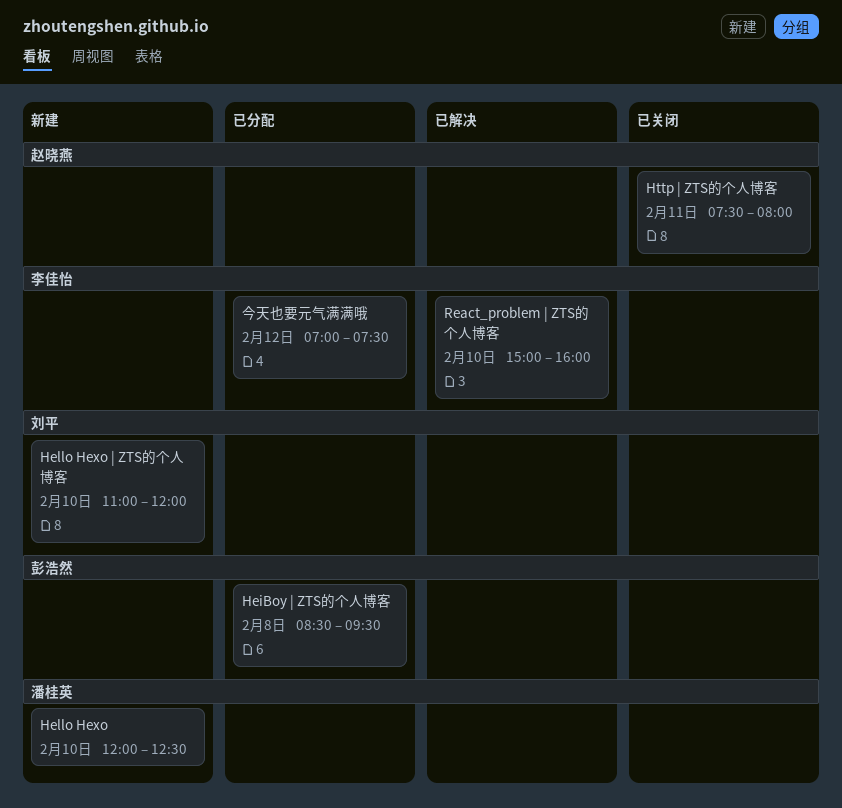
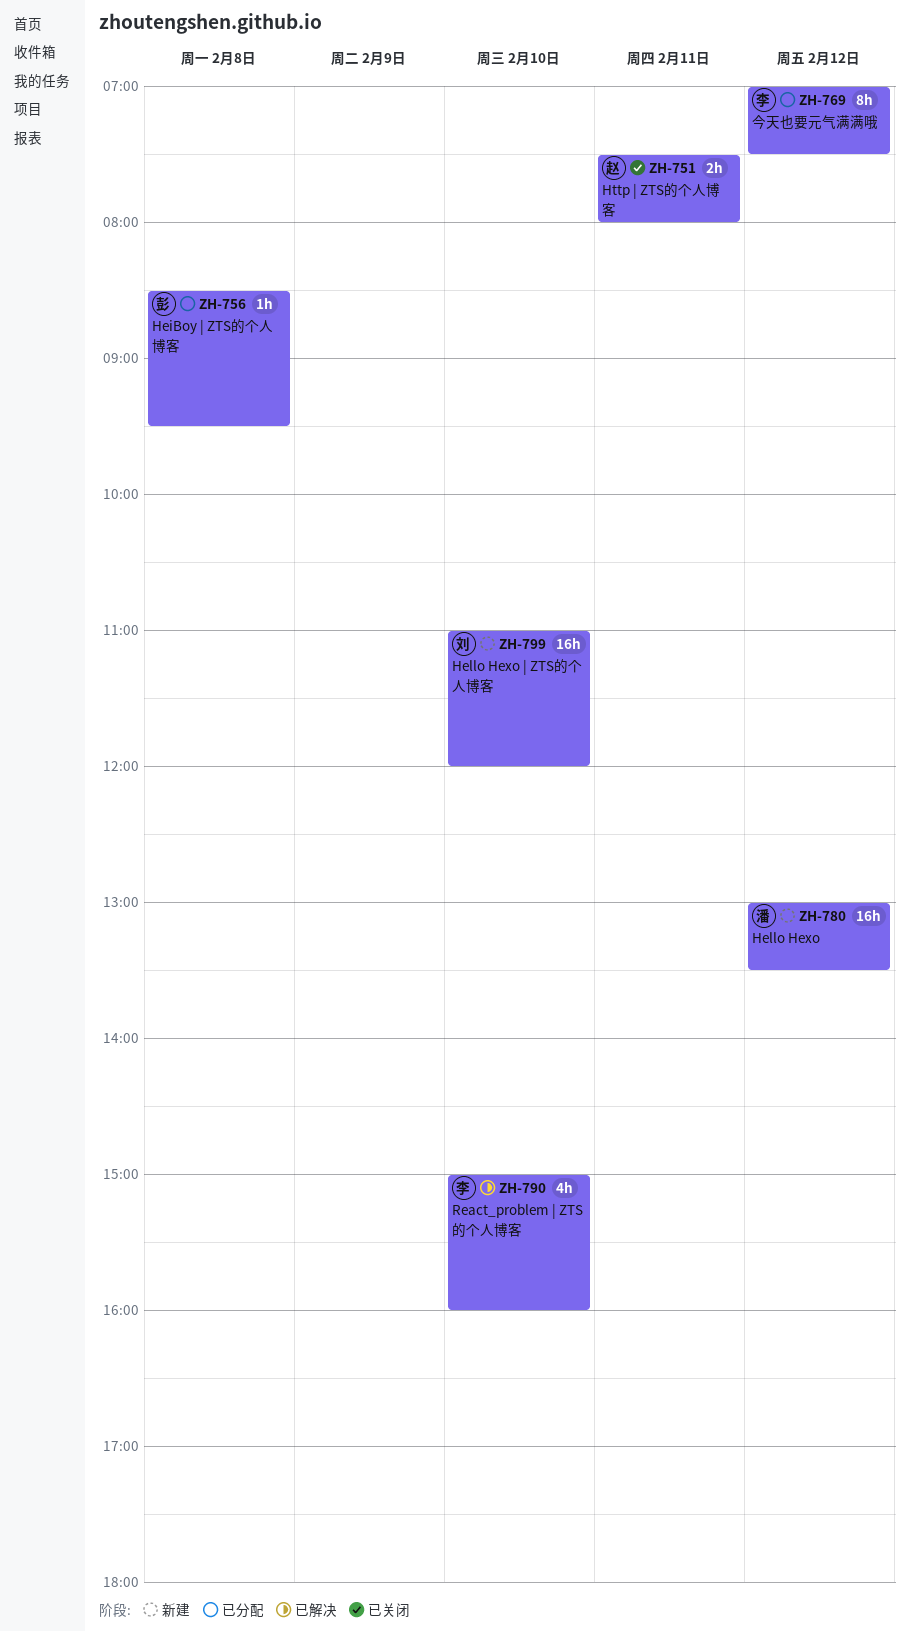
Hello Hexo, day: Feb 10 -> Feb 12
Hello Hexo, begins: 12:00 -> 13:00
Hello Hexo, ends: 12:30 -> 13:30

